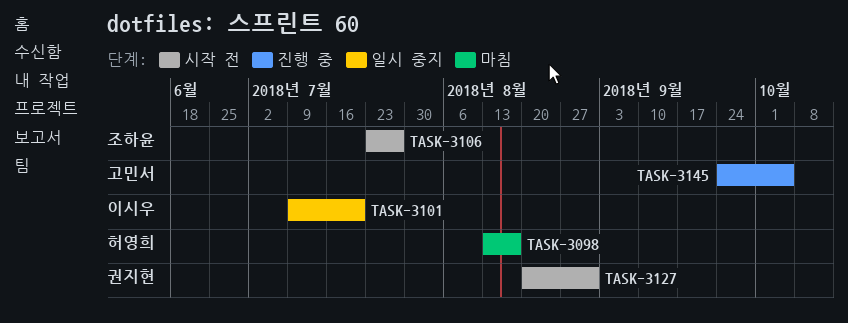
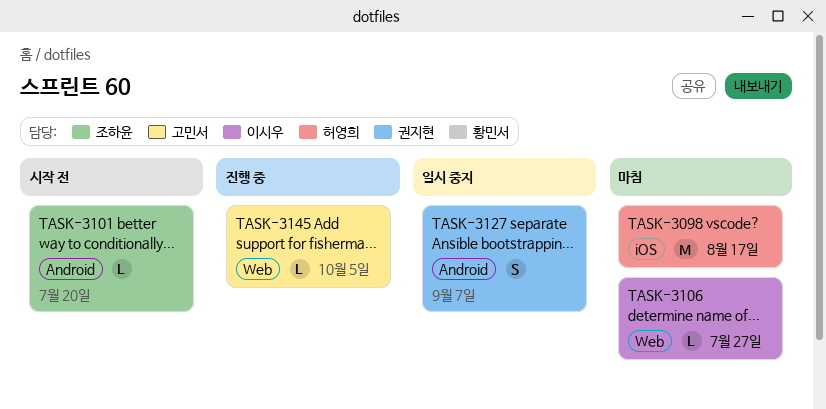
TASK-3101, status: 일시 중지 -> 시작 전
TASK-3101, owner: 이시우 -> 조하윤
TASK-3106, status: 시작 전 -> 마침
TASK-3106, owner: 조하윤 -> 이시우
TASK-3127, status: 시작 전 -> 일시 중지
TASK-3127, due: Aug 31 -> Sep 7

